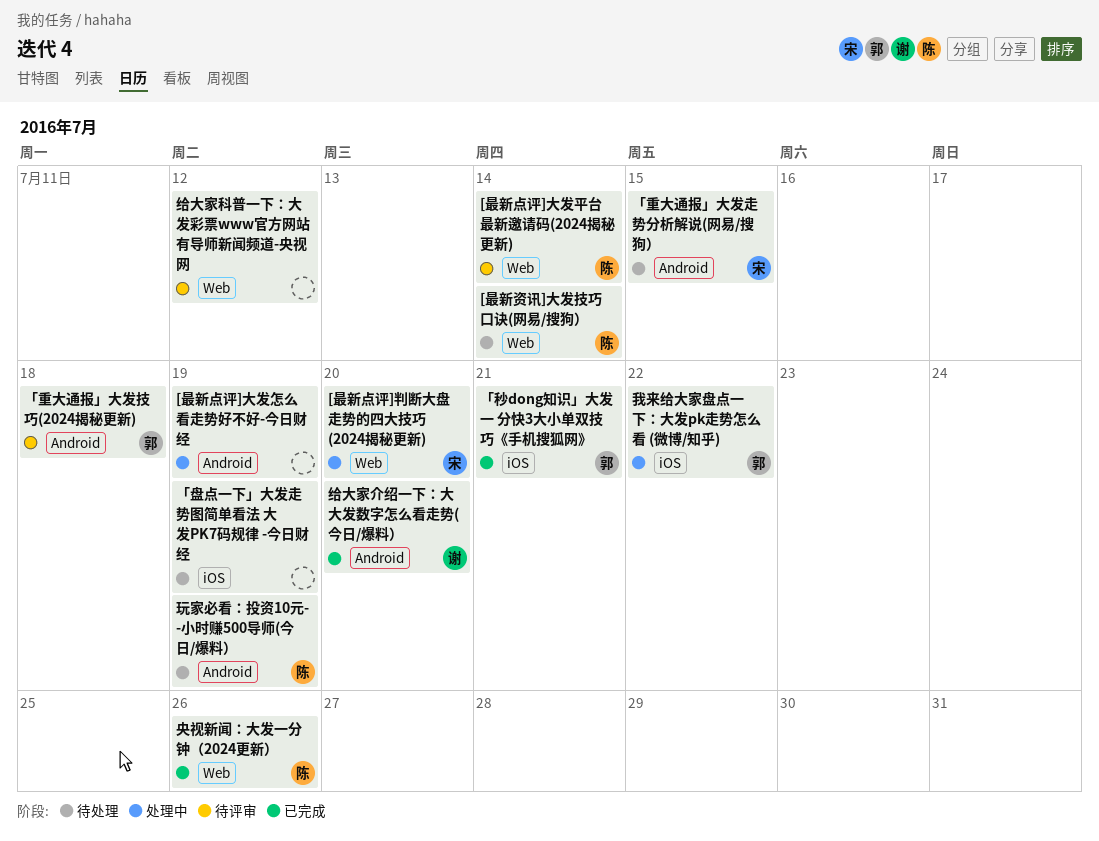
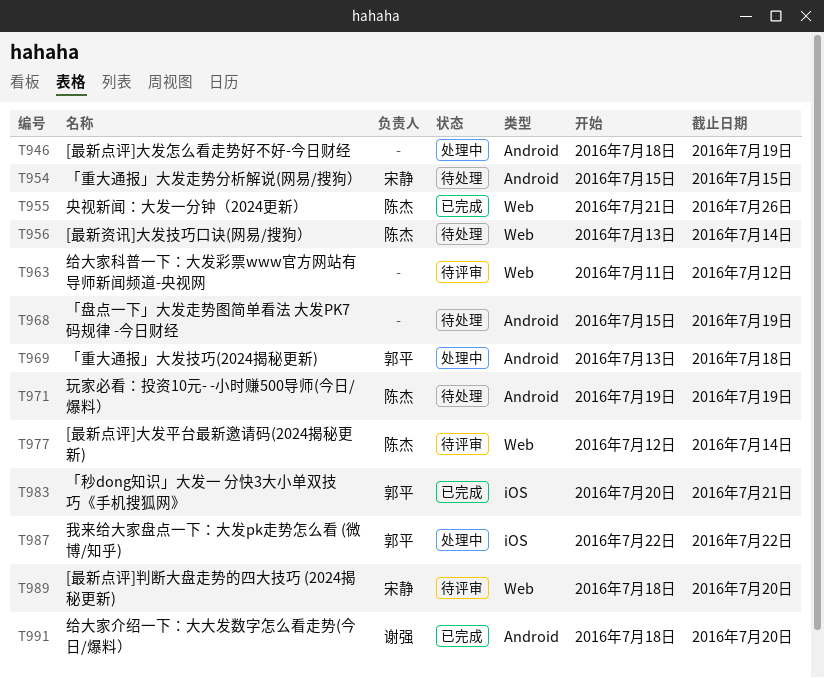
[最新点评]判断大盘走势的四大技巧 (2024揭秘更新), status: 处理中 -> 待评审
「盘点一下」大发走势图简单看法 大发PK7码规律 -今日财经, label: iOS -> Android
「重大通报」大发技巧(2024揭秘更新), status: 待评审 -> 处理中

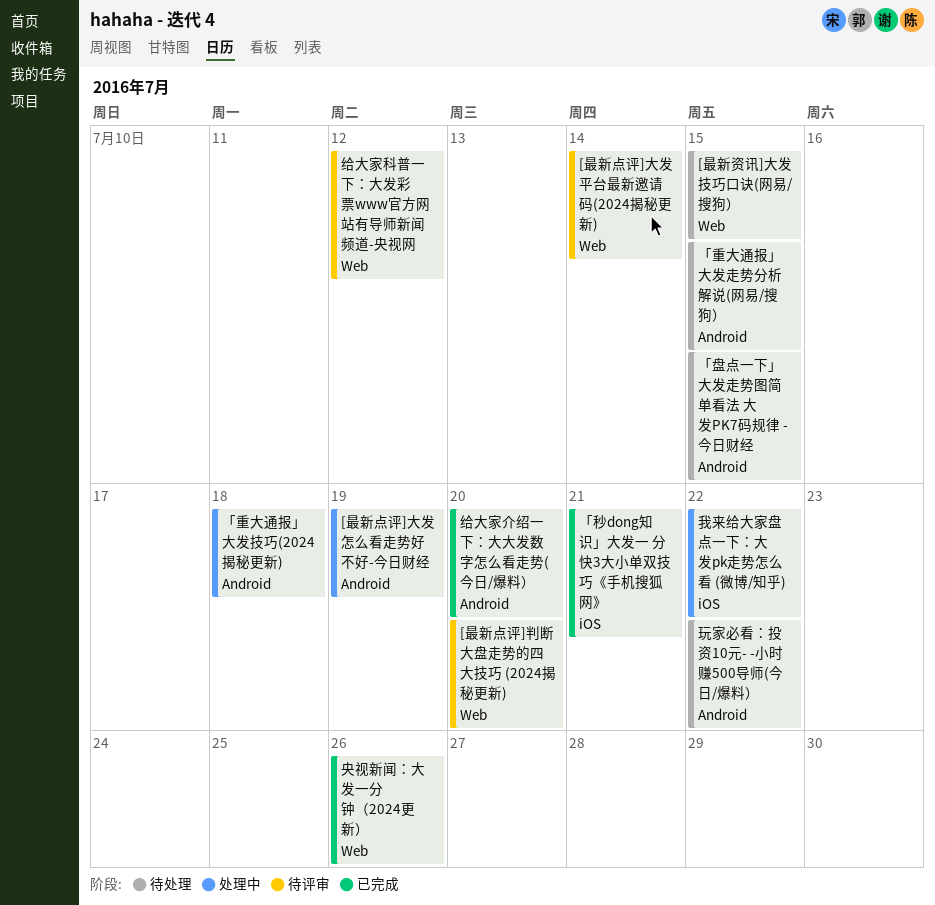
[最新资讯]大发技巧口诀(网易/搜狗）, due: Jul 14 -> Jul 15
「盘点一下」大发走势图简单看法 大发PK7码规律 -今日财经, due: Jul 19 -> Jul 15
玩家必看：投资10元- -小时赚500导师(今日/爆料）, due: Jul 19 -> Jul 22

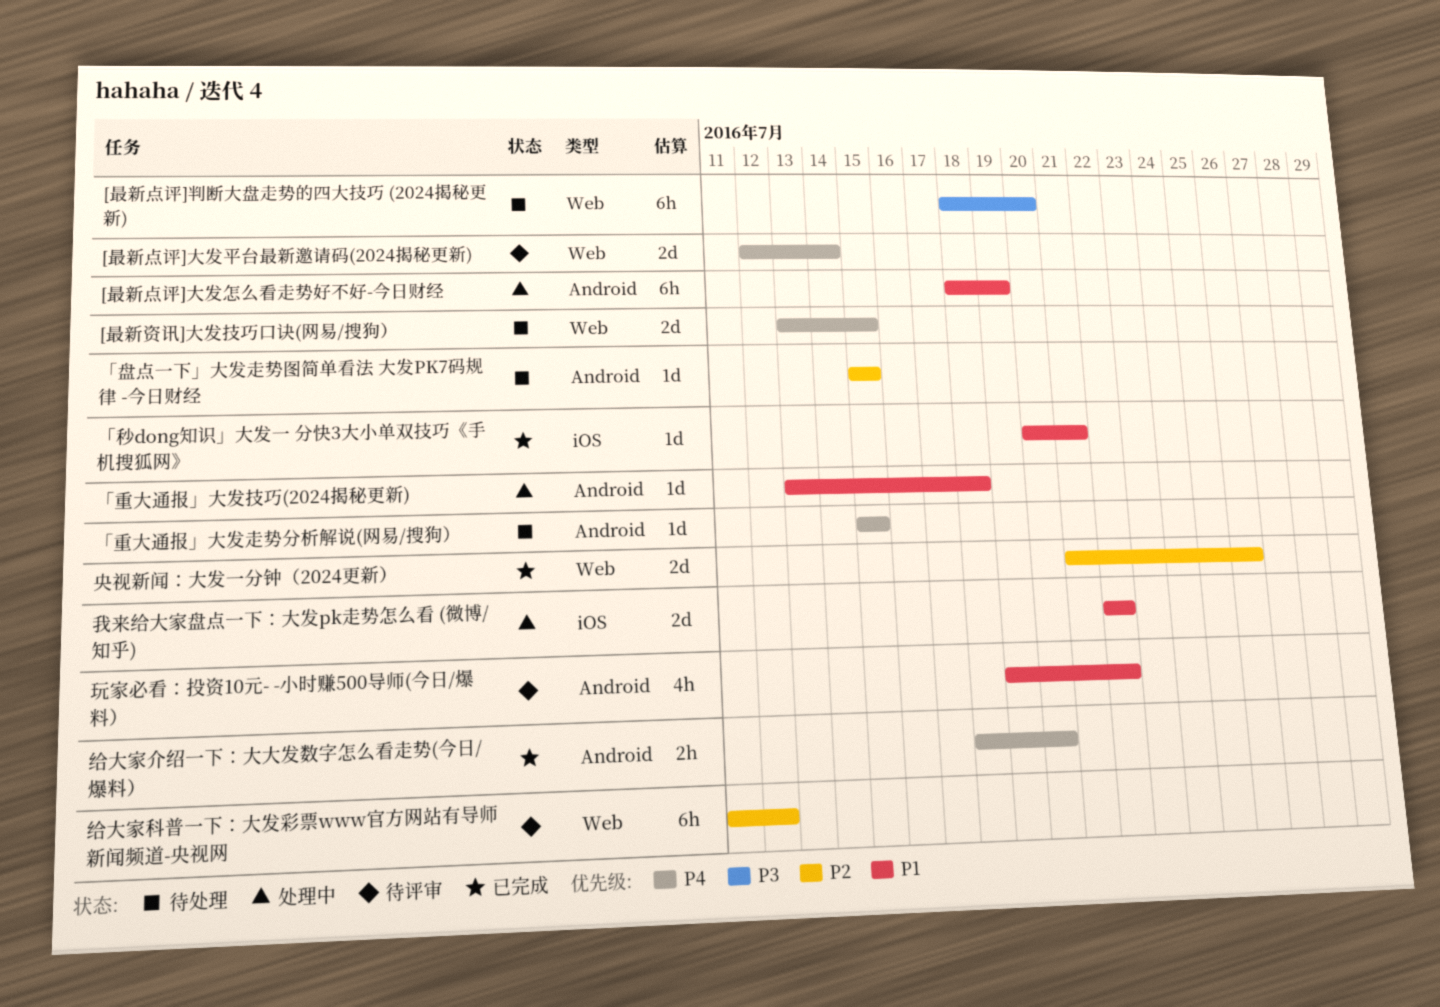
[最新点评]判断大盘走势的四大技巧 (2024揭秘更新), status: 待评审 -> 待处理
玩家必看：投资10元- -小时赚500导师(今日/爆料）, status: 待处理 -> 待评审

